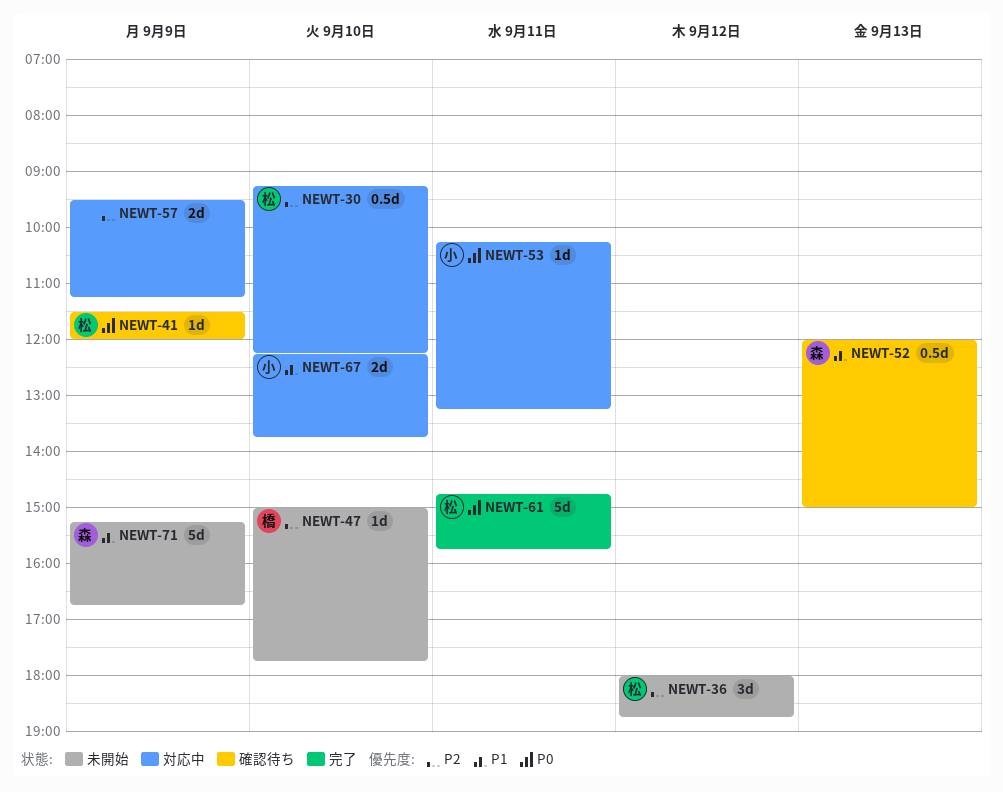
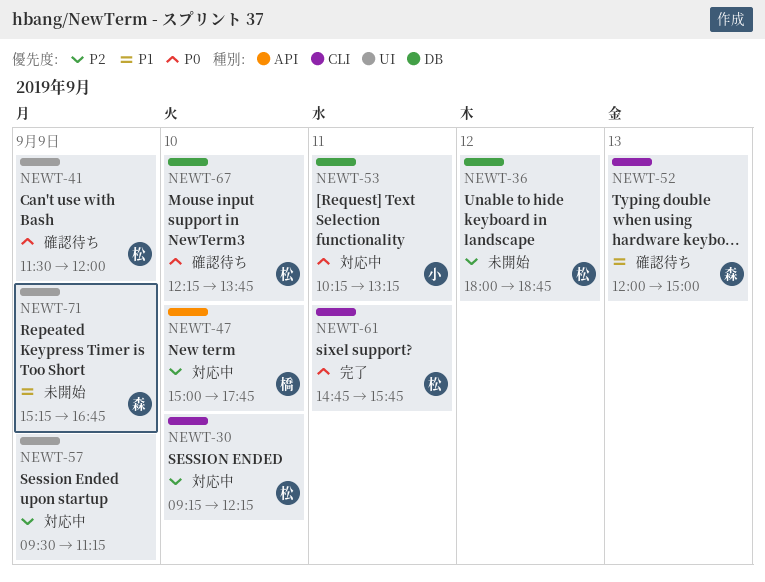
NEWT-47, status: 未開始 -> 対応中
NEWT-67, status: 対応中 -> 確認待ち
NEWT-67, owner: 小 -> 松
NEWT-67, priority: P1 -> P0

